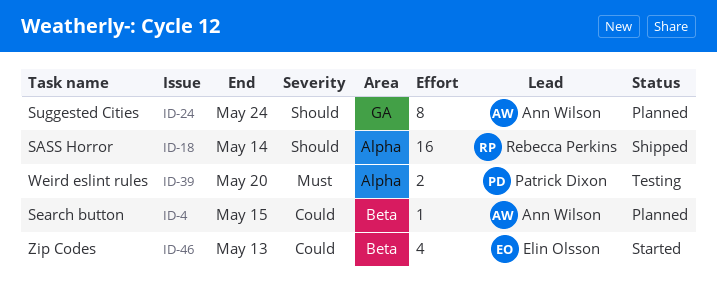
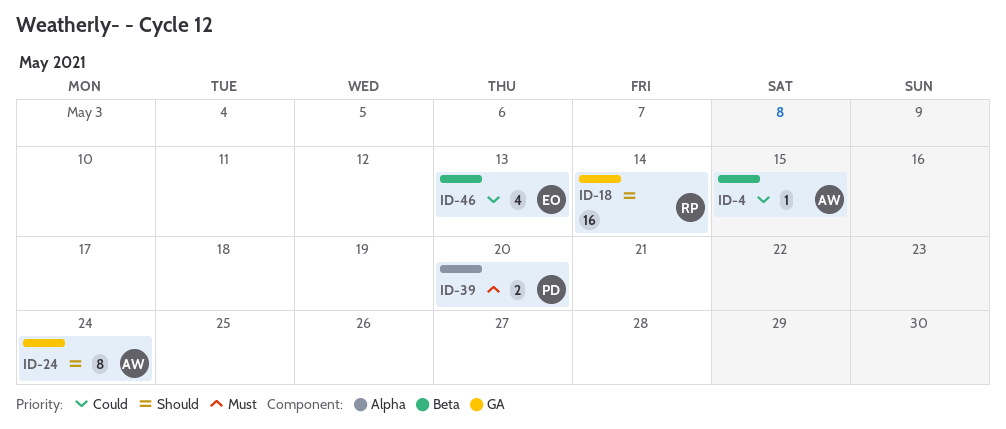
ID-18, label: Alpha -> GA

